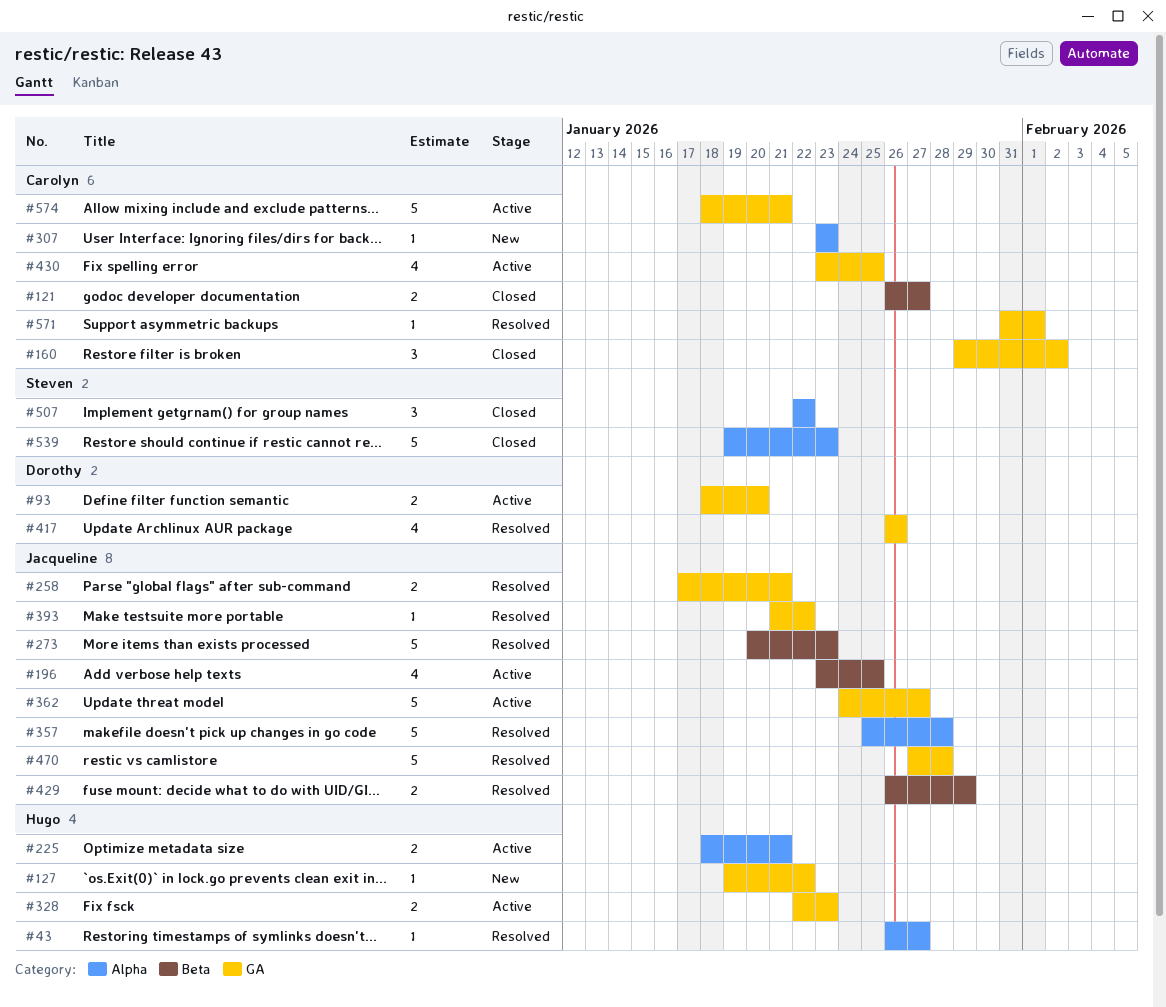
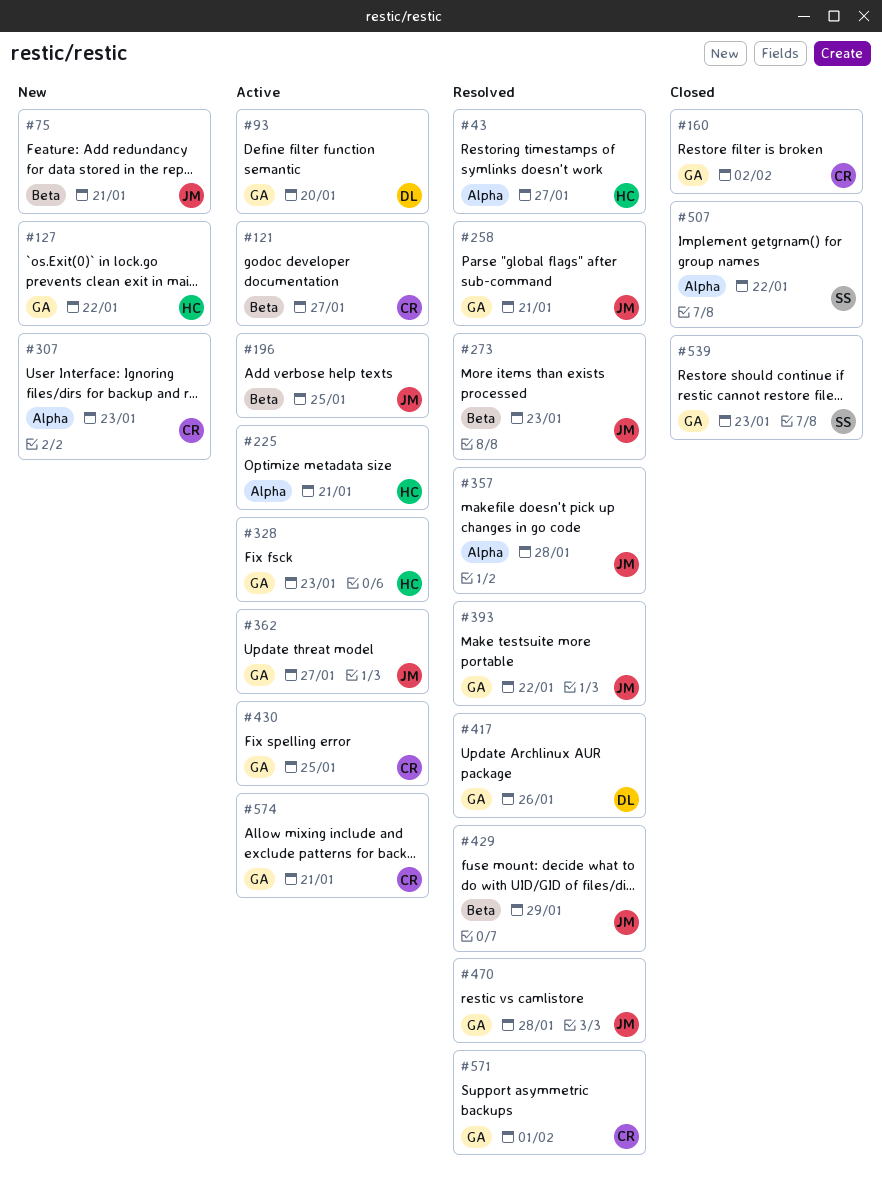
#75: none -> present
#121, status: Closed -> Active
#539, label: Alpha -> GA

